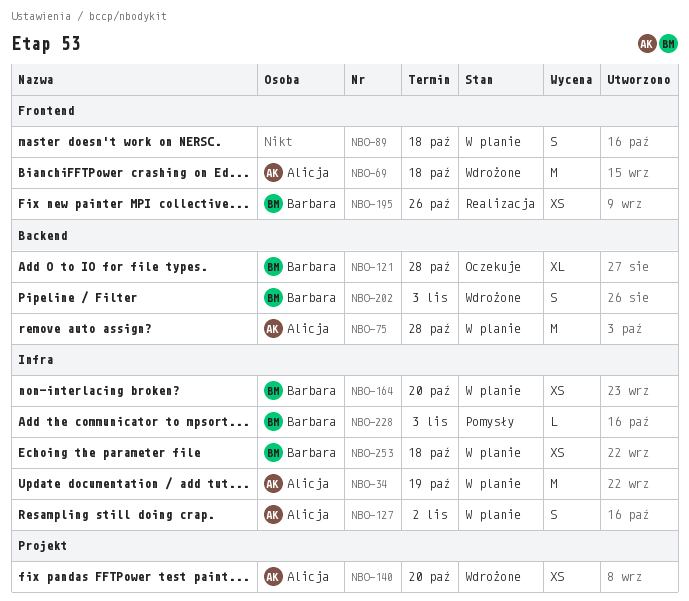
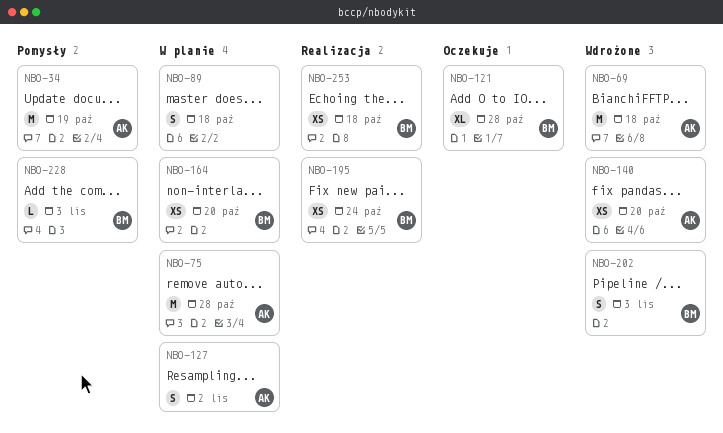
NBO-34, status: W planie -> Pomysły
NBO-195, due: Oct 26 -> Oct 24
NBO-253, status: W planie -> Realizacja

